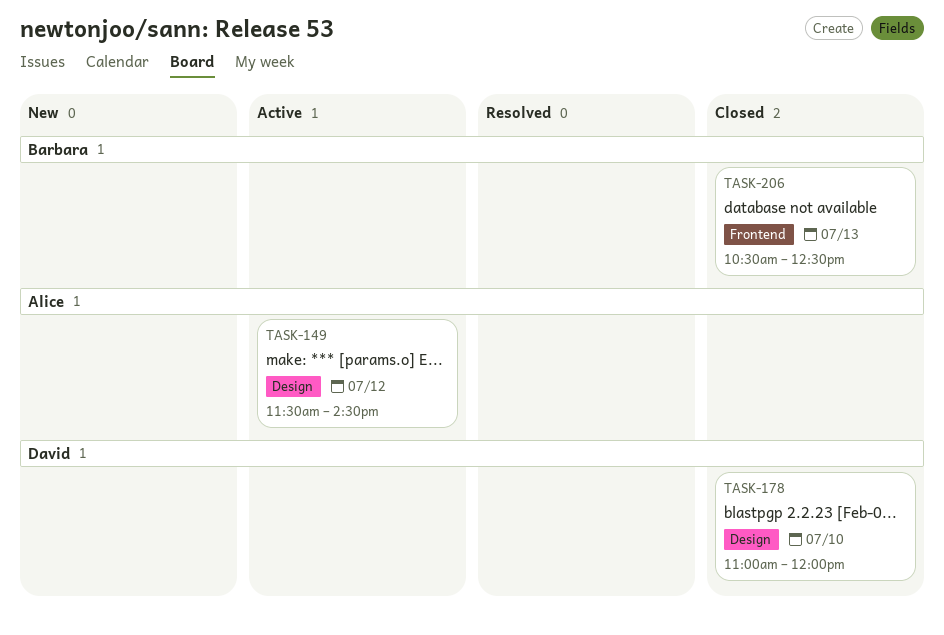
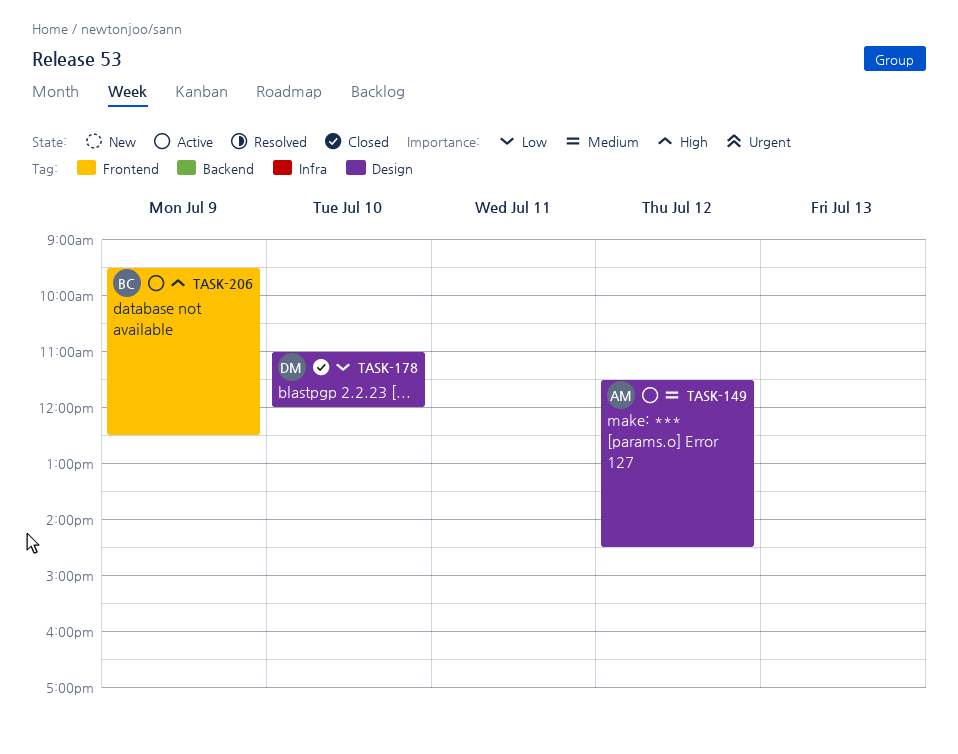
TASK-206, status: Closed -> Active
TASK-206, day: Jul 13 -> Jul 9
TASK-206, begins: 10:30 -> 09:30

